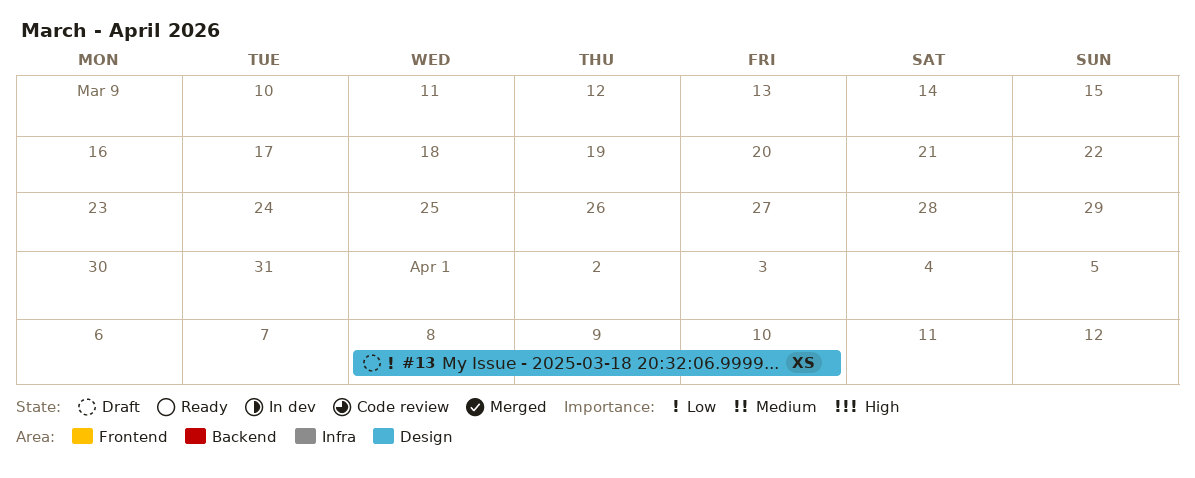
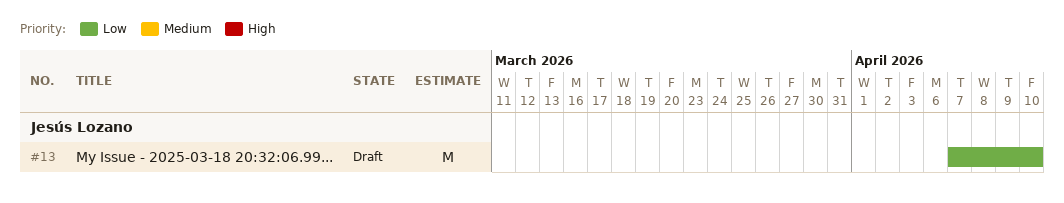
#13, estimate: XS -> M
#13, start: Apr 8 -> Apr 7

